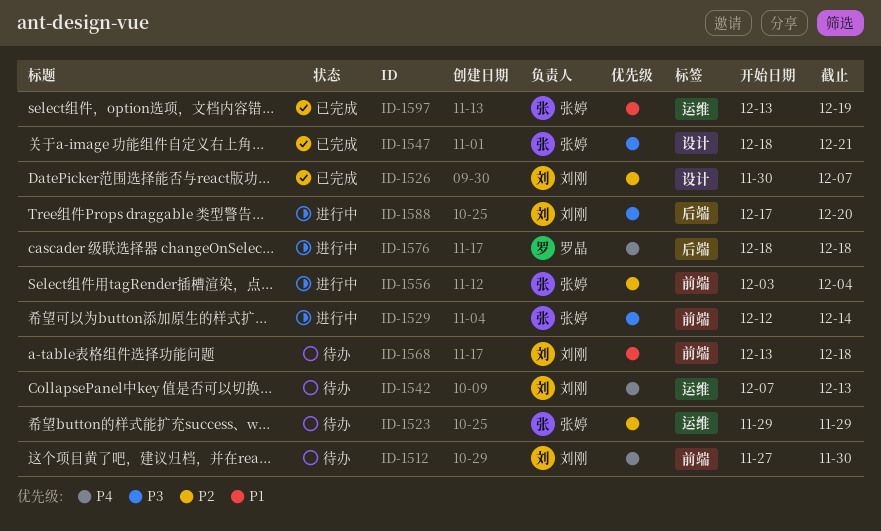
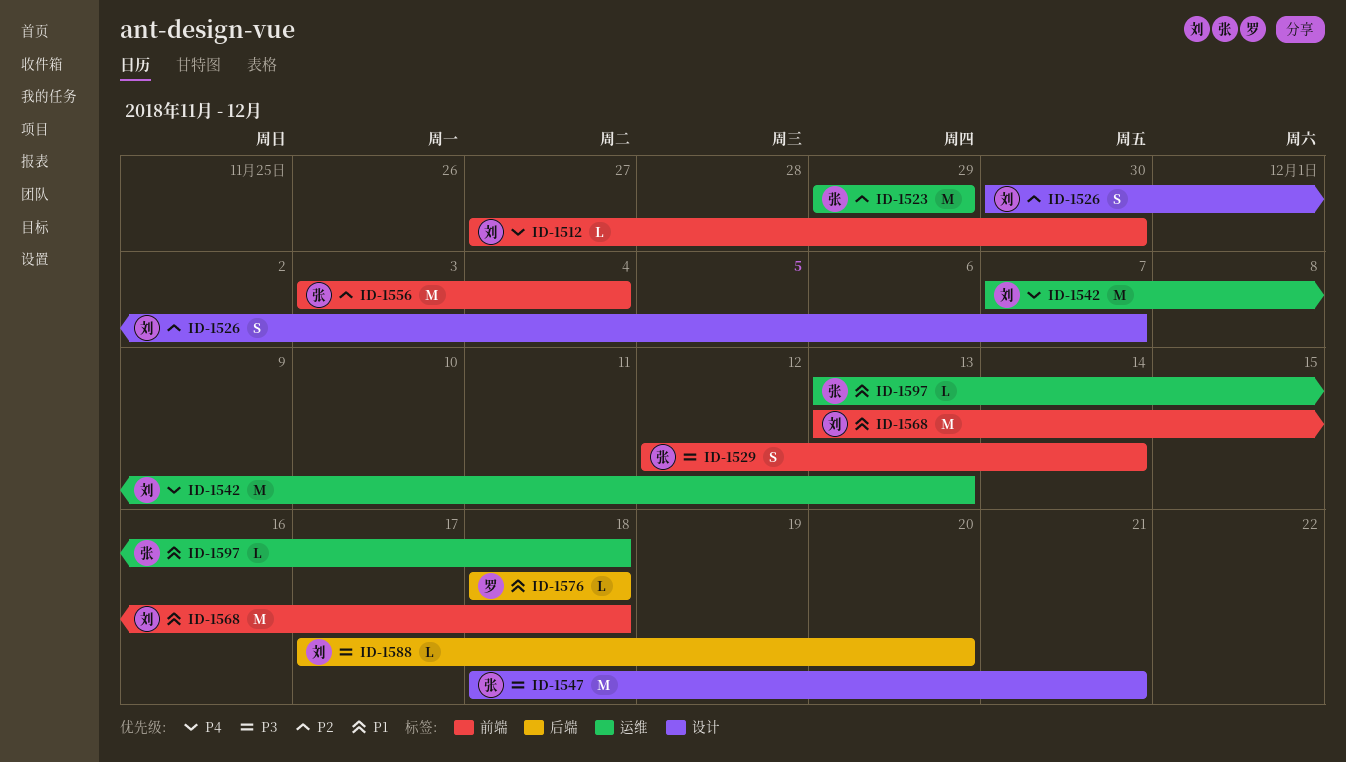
ID-1576, priority: P4 -> P1
ID-1597, due: Dec 19 -> Dec 18

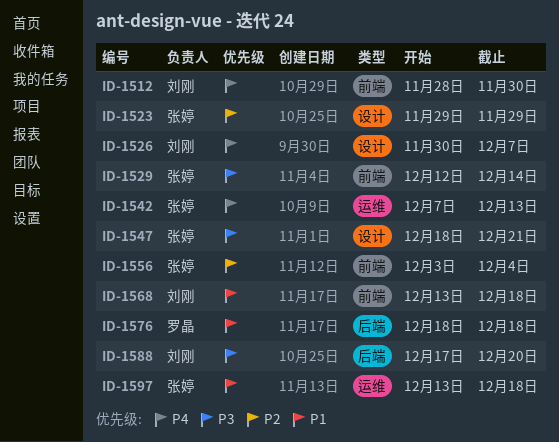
ID-1512, start: Nov 27 -> Nov 28
ID-1523, label: 运维 -> 设计
ID-1526, priority: P2 -> P4
ID-1542, owner: 刘刚 -> 张婷

